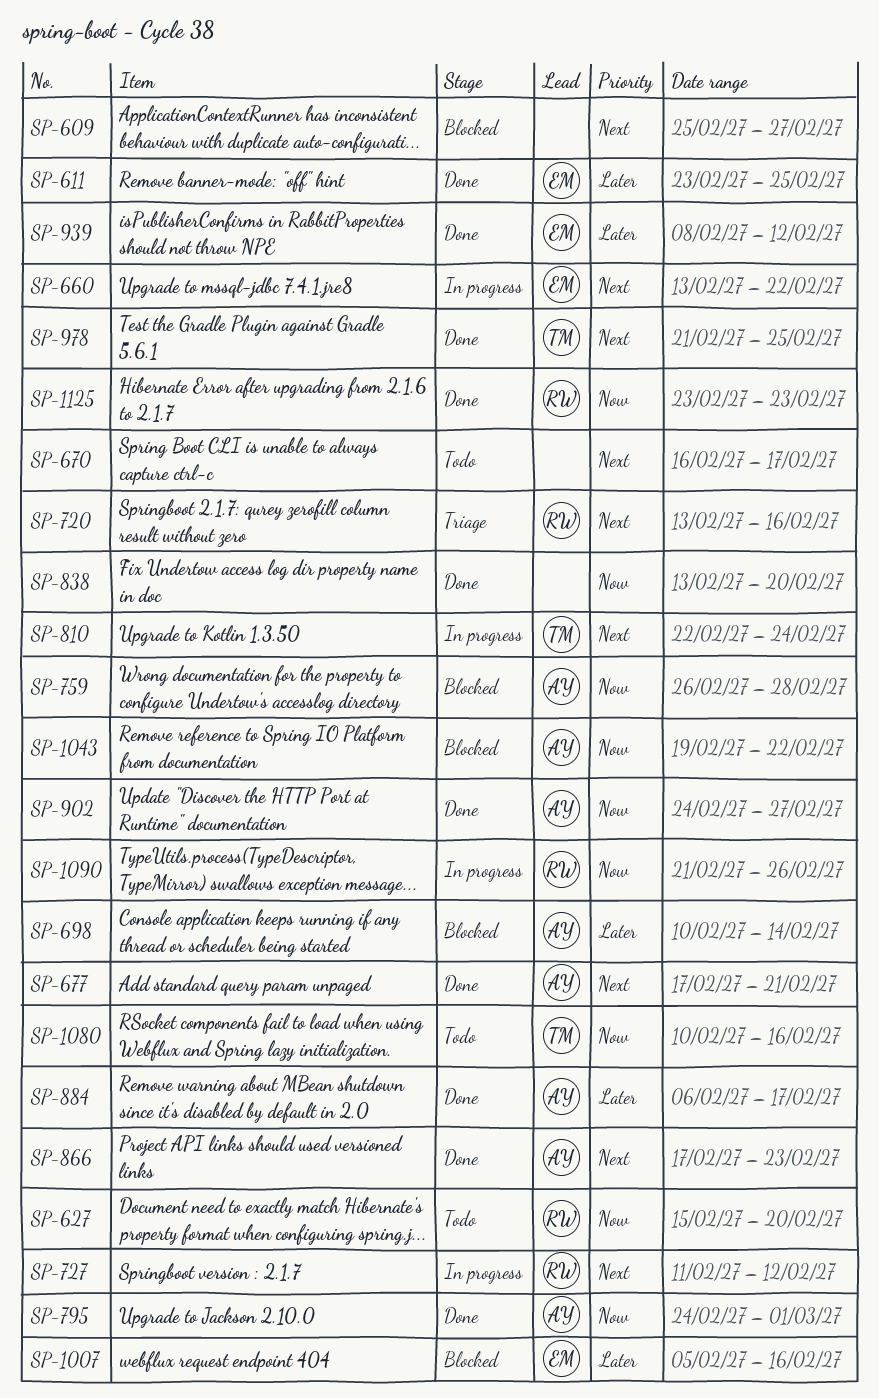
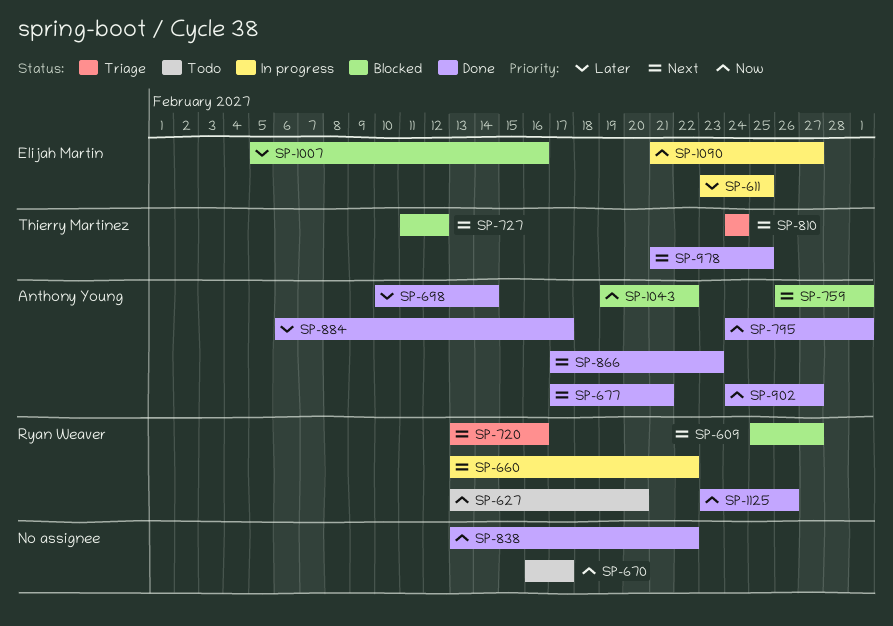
SP-609, owner: none -> Ryan Weaver
SP-611, status: Done -> In progress
SP-627, start: Feb 15 -> Feb 13
SP-660, owner: Elijah Martin -> Ryan Weaver
SP-670, priority: Next -> Now
SP-698, status: Blocked -> Done
SP-727, status: In progress -> Blocked
SP-727, owner: Ryan Weaver -> Thierry Martinez
SP-759, priority: Now -> Next
SP-759, due: Feb 28 -> Mar 1
SP-810, status: In progress -> Triage
SP-810, start: Feb 22 -> Feb 24
SP-838, due: Feb 20 -> Feb 22
SP-939: present -> none
SP-1080: present -> none
SP-1090, owner: Ryan Weaver -> Elijah Martin
SP-1090, due: Feb 26 -> Feb 27
SP-1125, due: Feb 23 -> Feb 26

